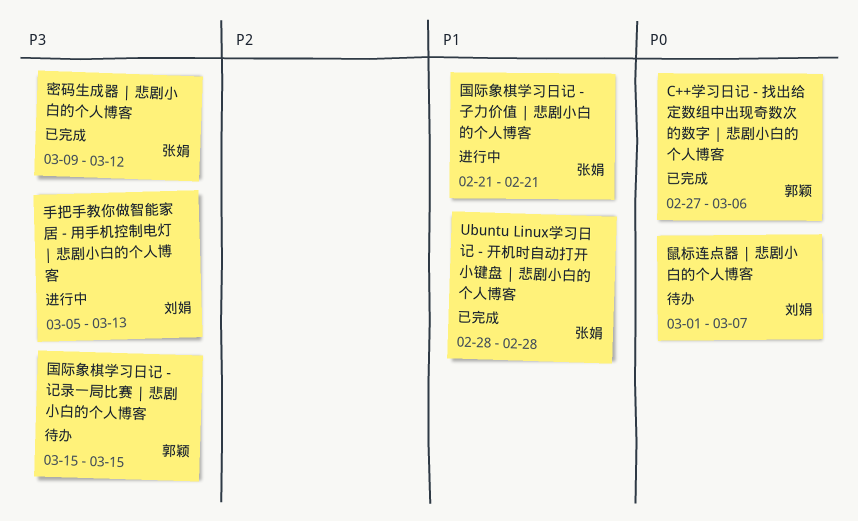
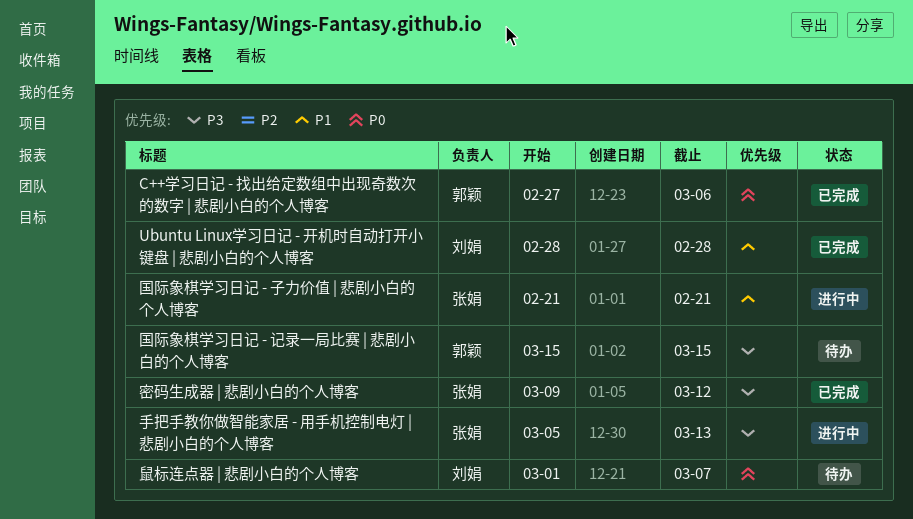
Ubuntu Linux学习日记 - 开机时自动打开小键盘 | 悲剧小白的个人博客, owner: 张娟 -> 刘娟
手把手教你做智能家居 - 用手机控制电灯 | 悲剧小白的个人博客, owner: 刘娟 -> 张娟

